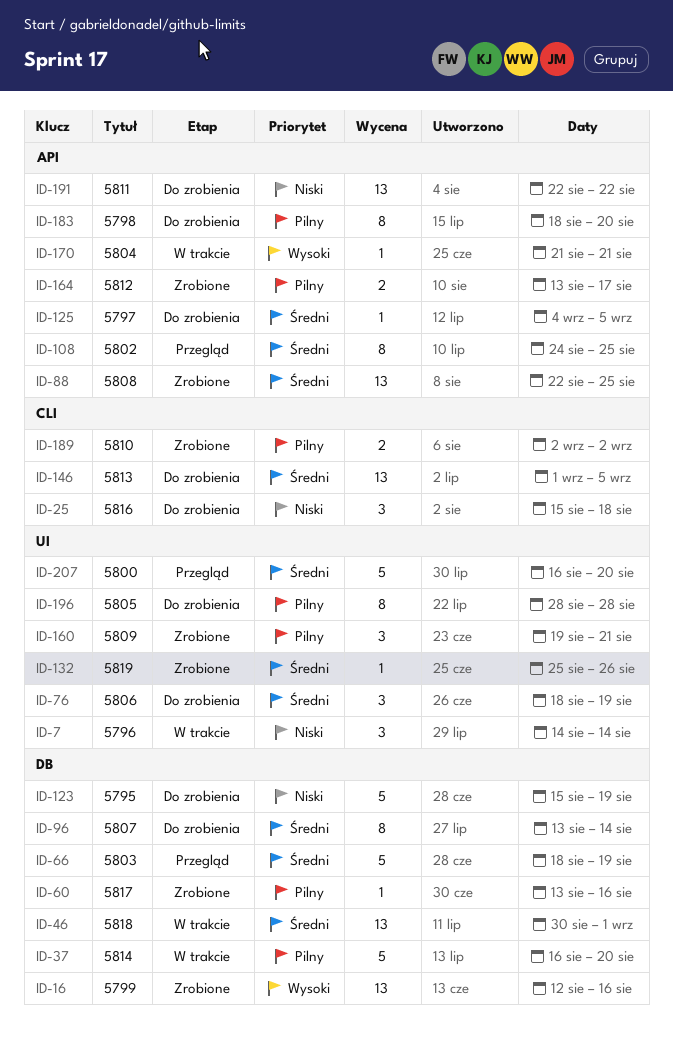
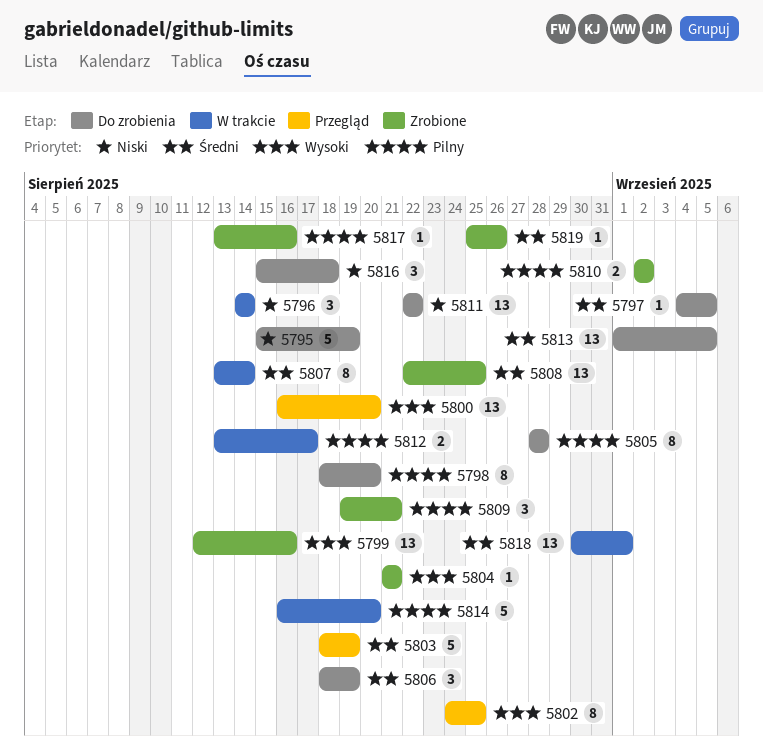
5800, priority: Średni -> Wysoki
5800, estimate: 5 -> 13
5802, priority: Średni -> Wysoki
5804, status: W trakcie -> Zrobione
5807, status: Do zrobienia -> W trakcie
5812, status: Zrobione -> W trakcie

